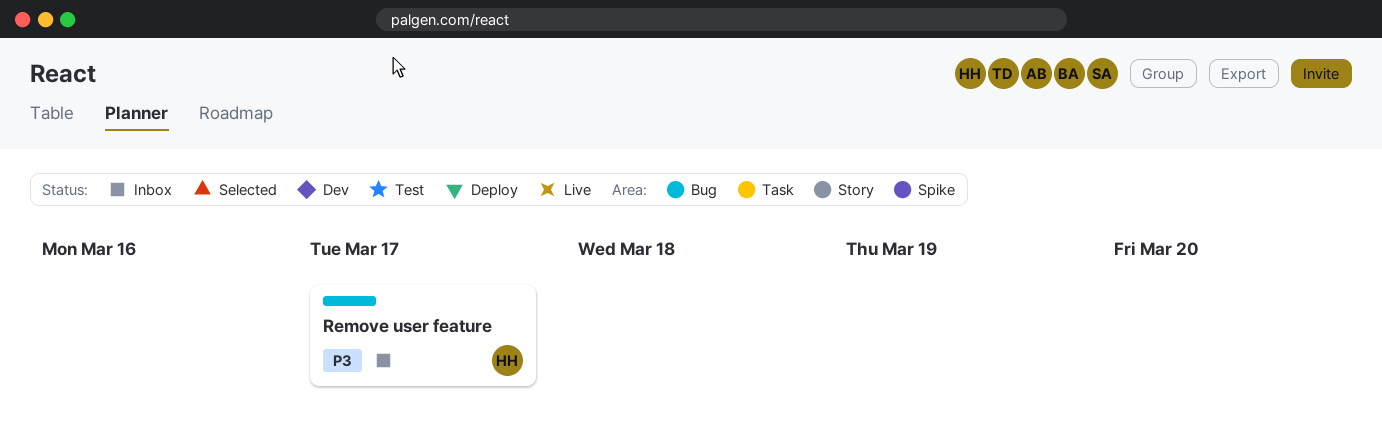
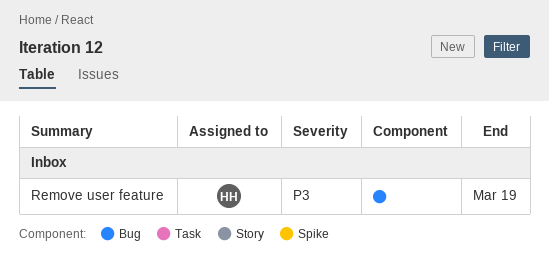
Remove user feature, due: Mar 17 -> Mar 19

